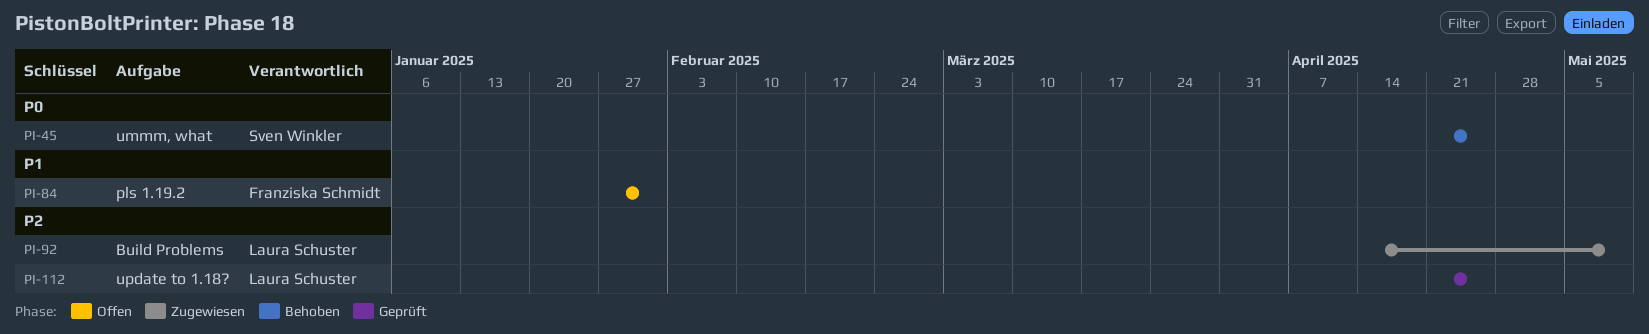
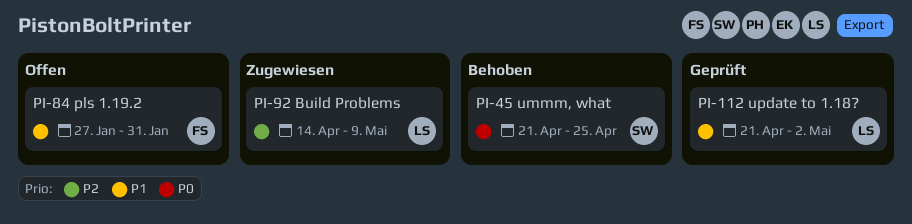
PI-112, priority: P2 -> P1
PI-112, due: Apr 25 -> May 2

